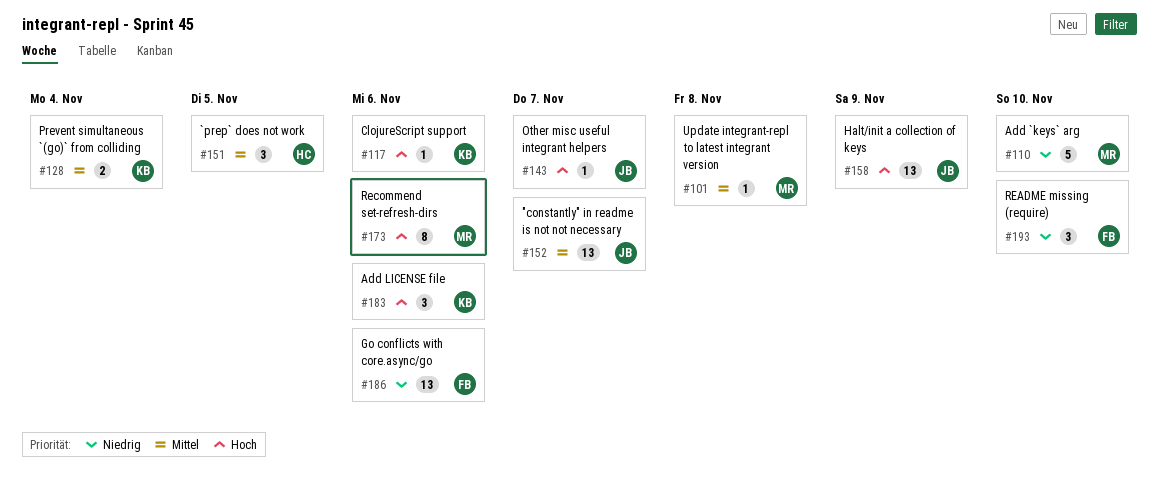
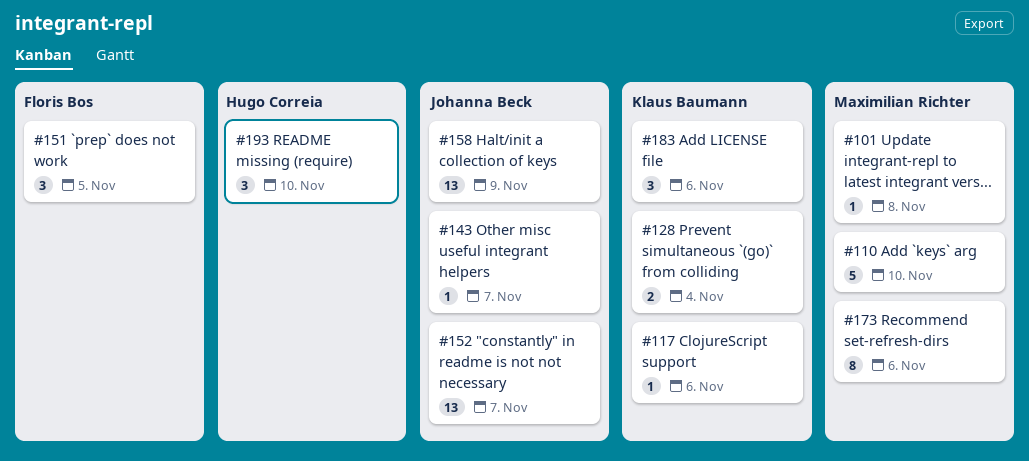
#151, owner: Hugo Correia -> Floris Bos
#186: present -> none
#193, owner: Floris Bos -> Hugo Correia

